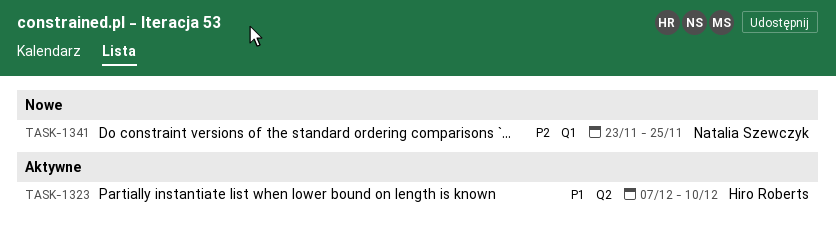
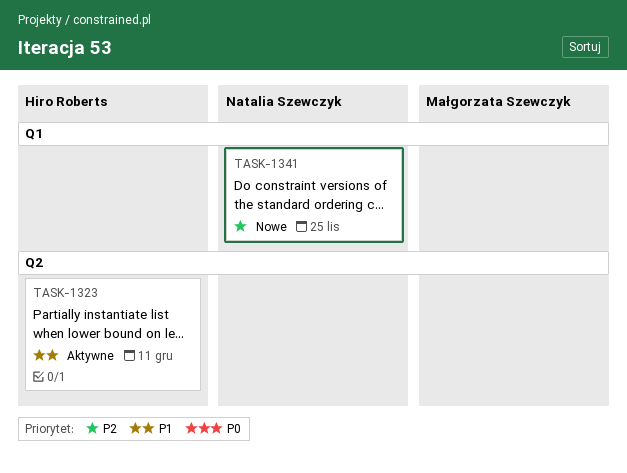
TASK-1323, due: Dec 10 -> Dec 11

